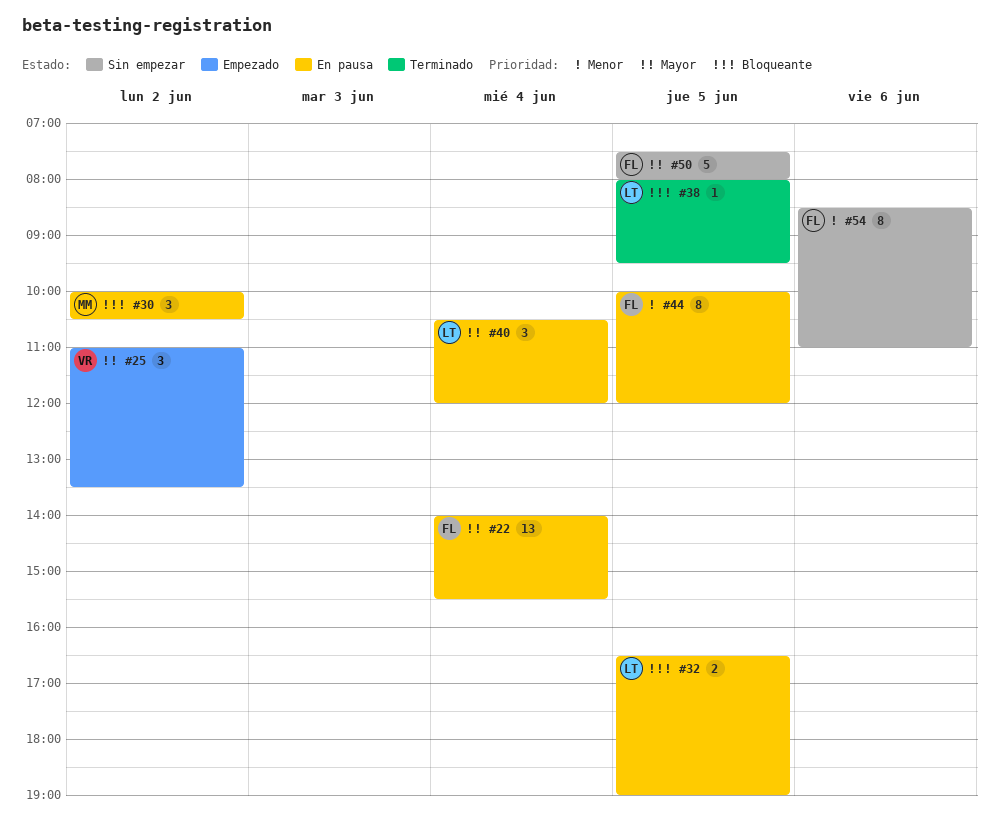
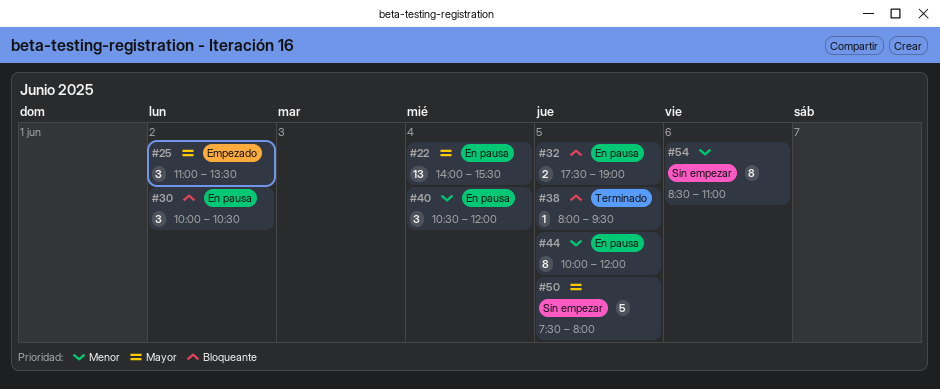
#32, begins: 16:30 -> 17:30
#40, priority: Mayor -> Menor

